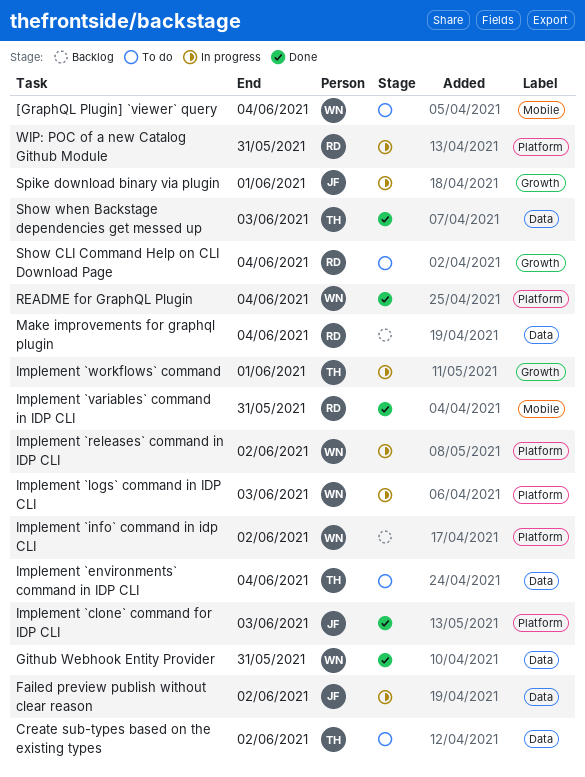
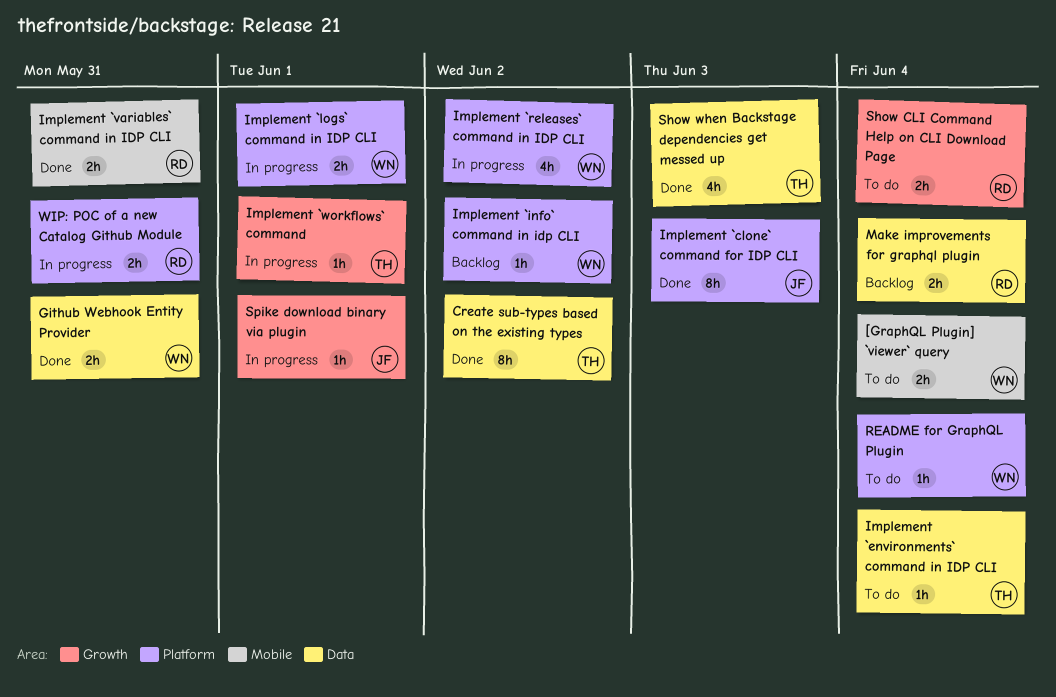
Create sub-types based on the existing types, status: To do -> Done
Failed preview publish without clear reason: present -> none
Implement `logs` command in IDP CLI, due: Jun 3 -> Jun 1
README for GraphQL Plugin, status: Done -> To do

